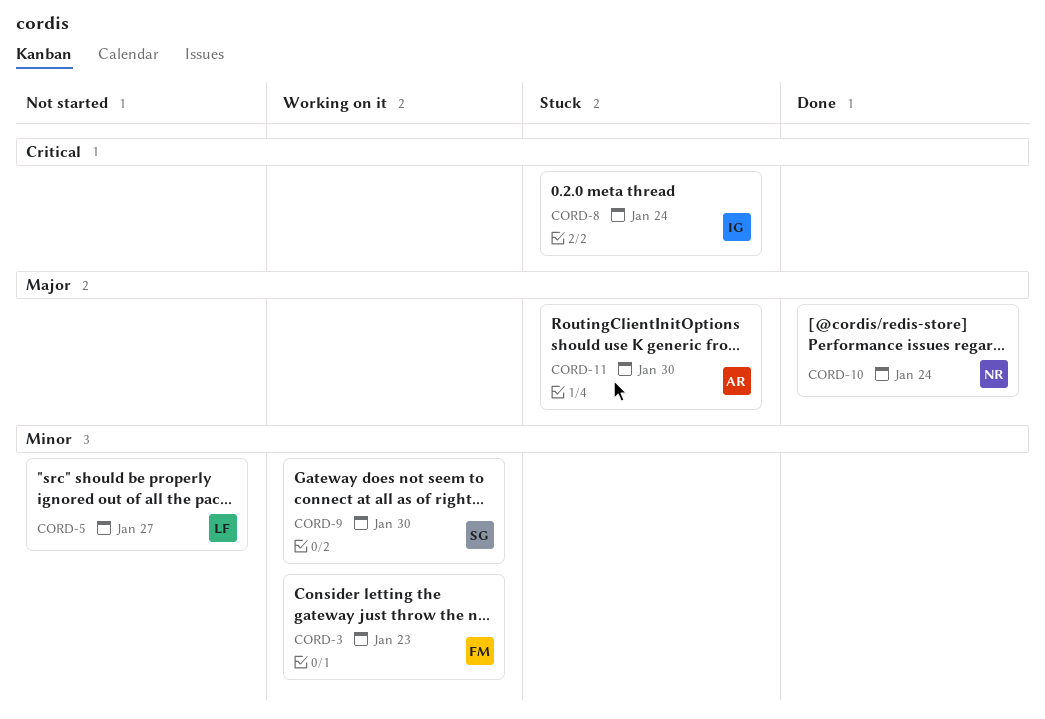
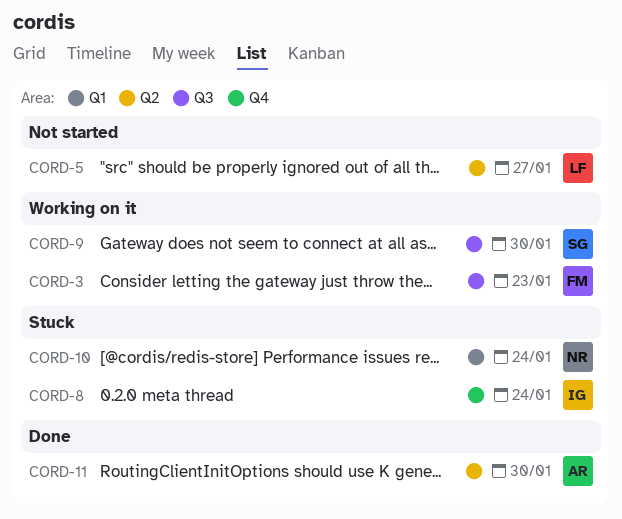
CORD-10, status: Done -> Stuck
CORD-11, status: Stuck -> Done

